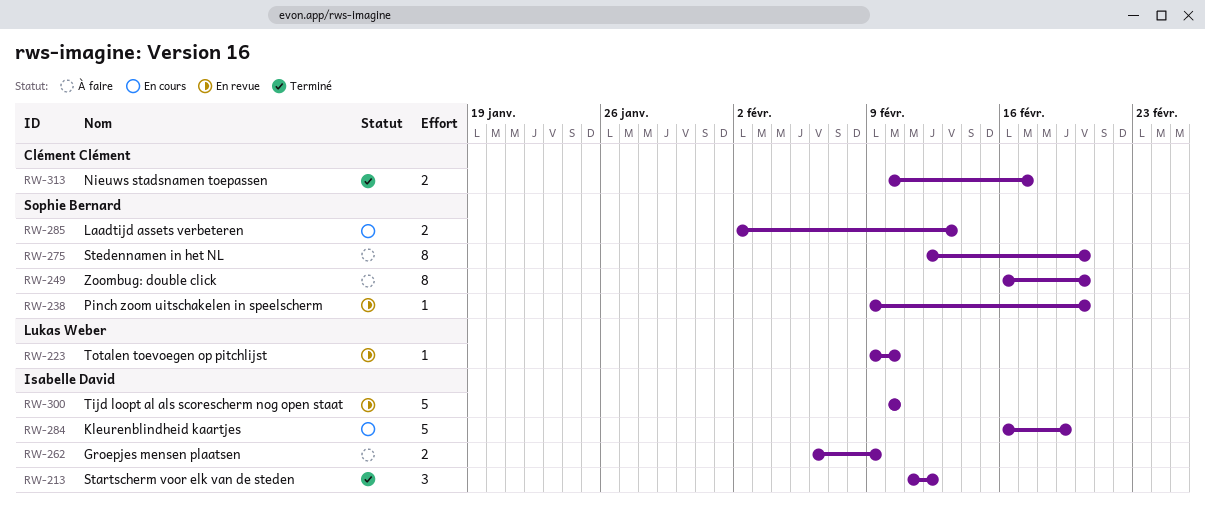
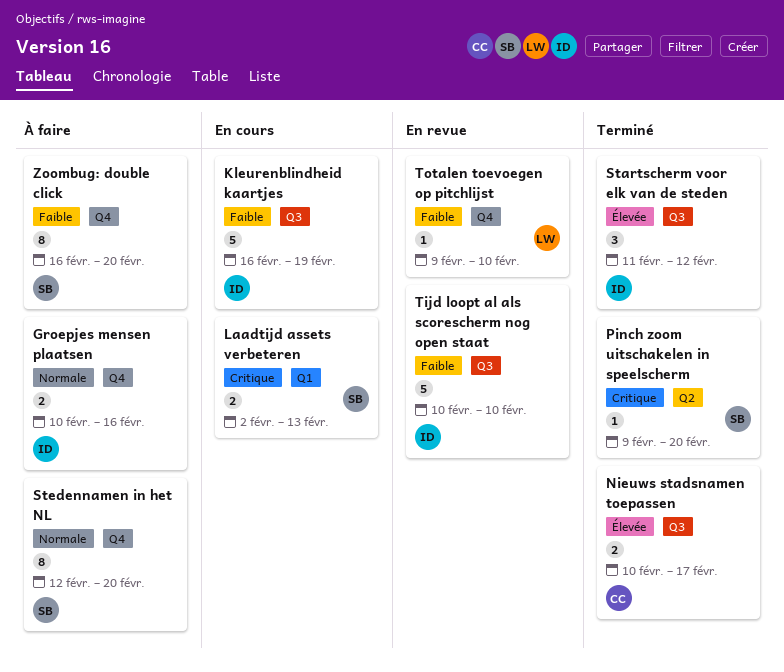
Groepjes mensen plaatsen, start: Feb 6 -> Feb 10
Groepjes mensen plaatsen, due: Feb 9 -> Feb 16
Pinch zoom uitschakelen in speelscherm, status: En revue -> Terminé

